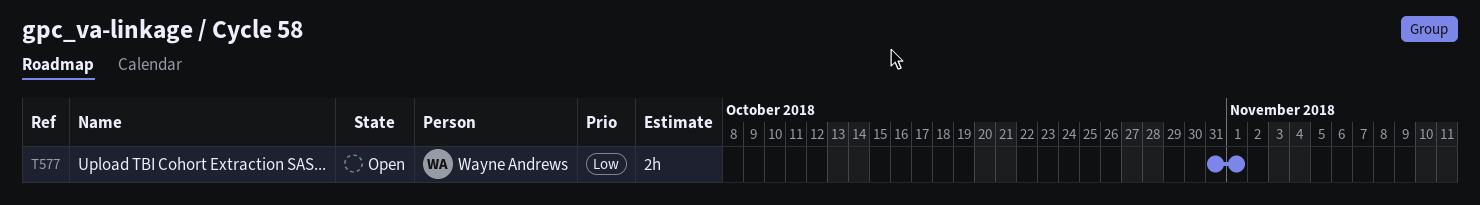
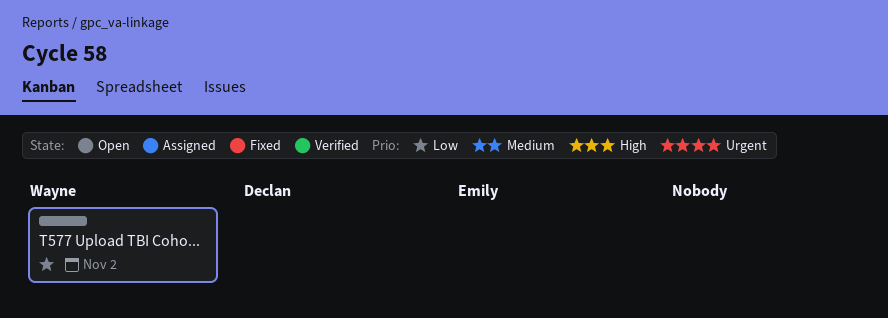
T577, due: Nov 1 -> Nov 2

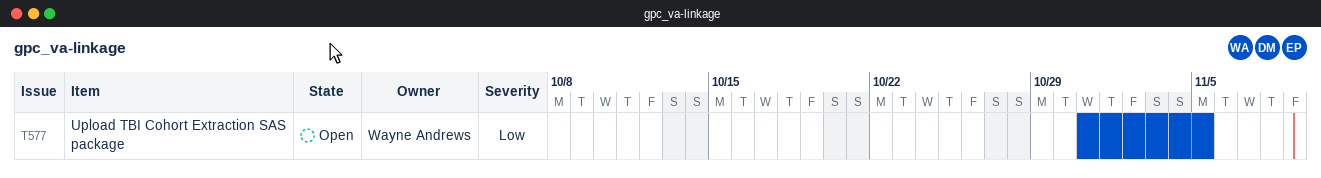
T577, due: Nov 2 -> Nov 5

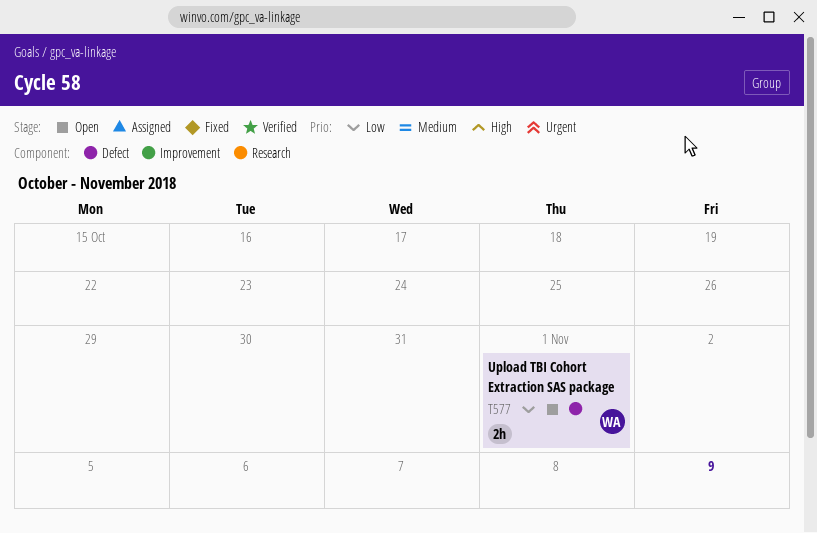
T577, due: Nov 5 -> Nov 1

